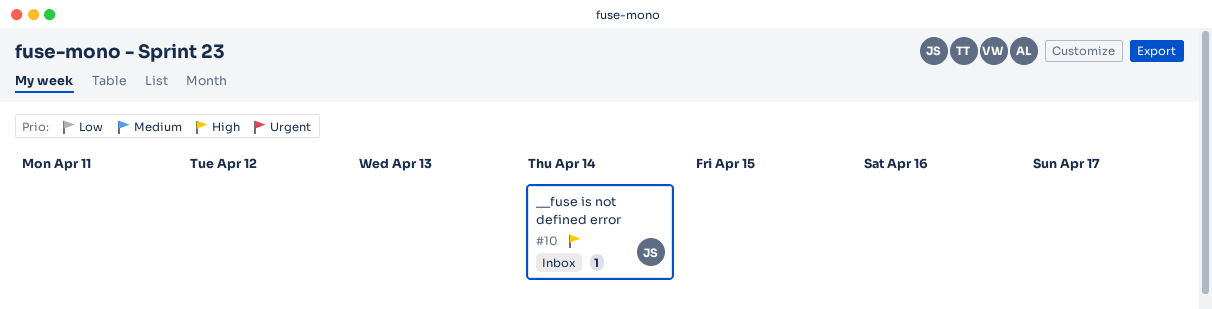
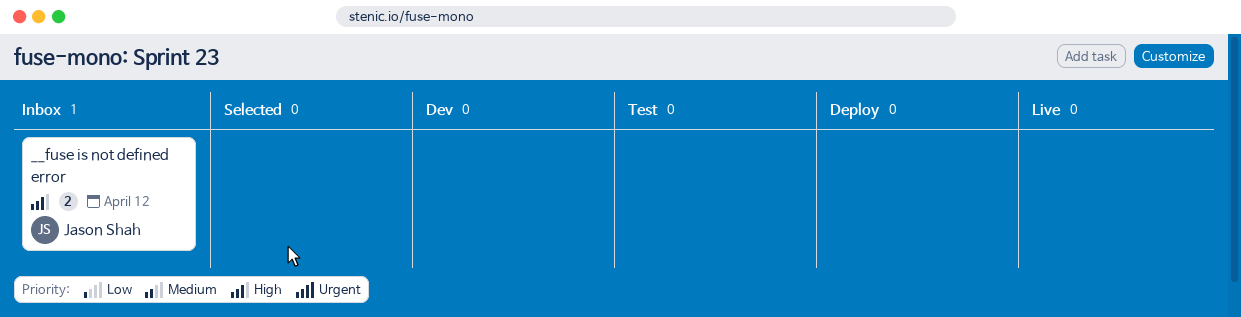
__fuse is not defined error, estimate: 1 -> 2
__fuse is not defined error, due: Apr 14 -> Apr 12

